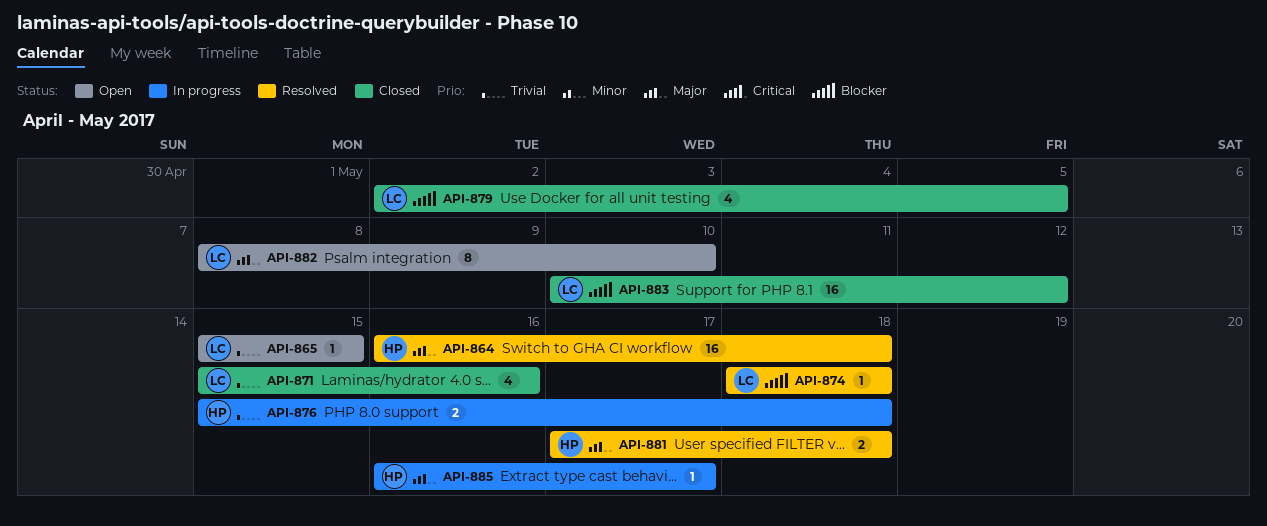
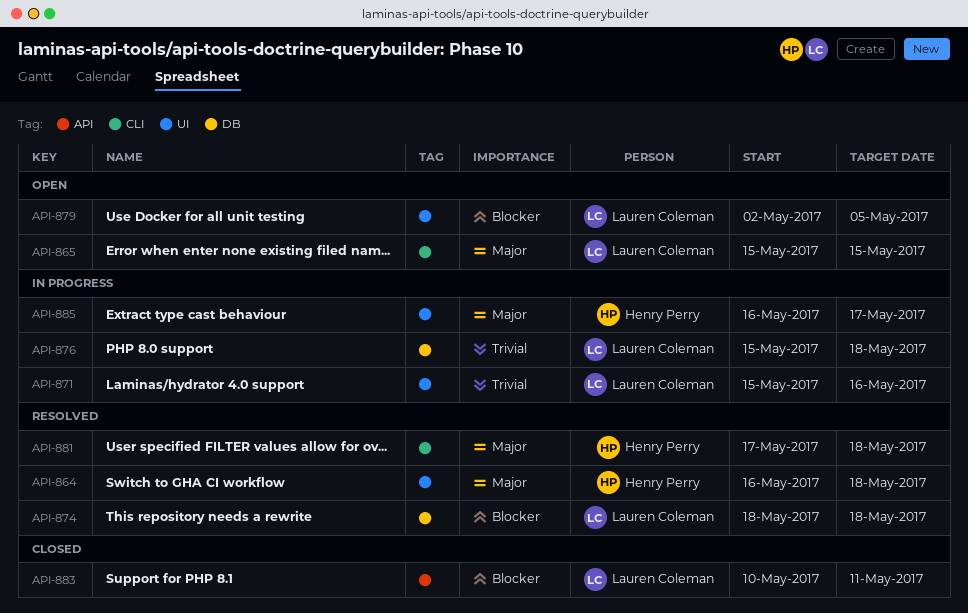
API-865, priority: Trivial -> Major
API-871, status: Closed -> In progress
API-876, owner: Henry Perry -> Lauren Coleman
API-879, status: Closed -> Open
API-882: present -> none
API-883, due: May 12 -> May 11

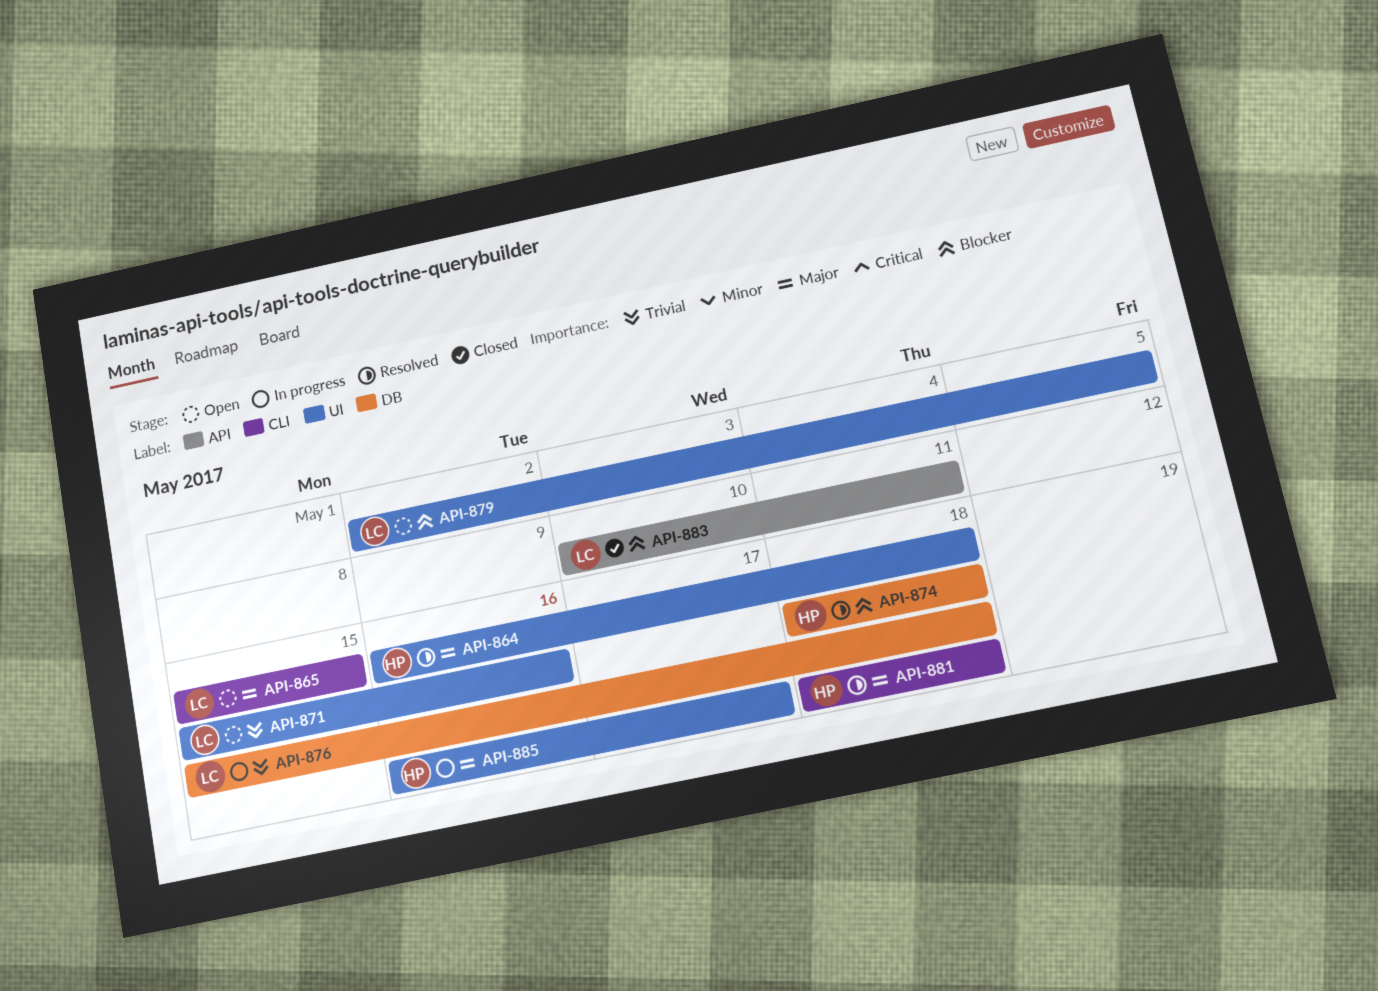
API-871, status: In progress -> Open
API-874, owner: Lauren Coleman -> Henry Perry
API-881, start: May 17 -> May 18

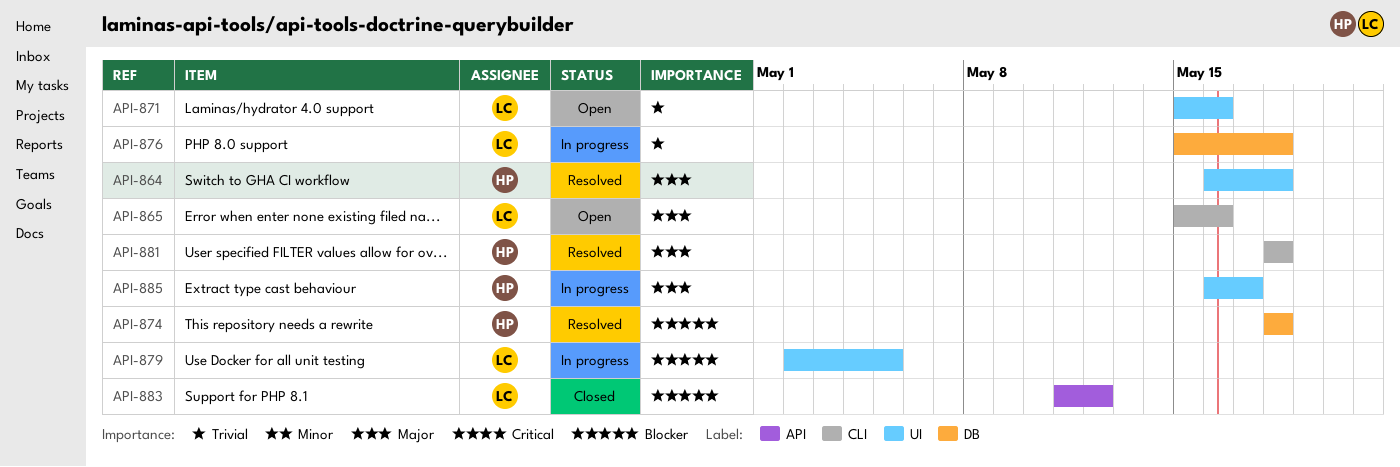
API-865, due: May 15 -> May 16
API-879, status: Open -> In progress
API-883, start: May 10 -> May 11
API-883, due: May 11 -> May 12

